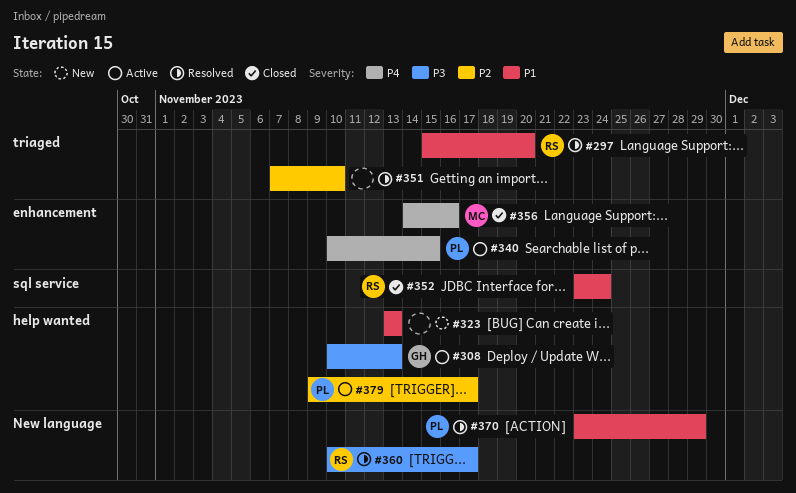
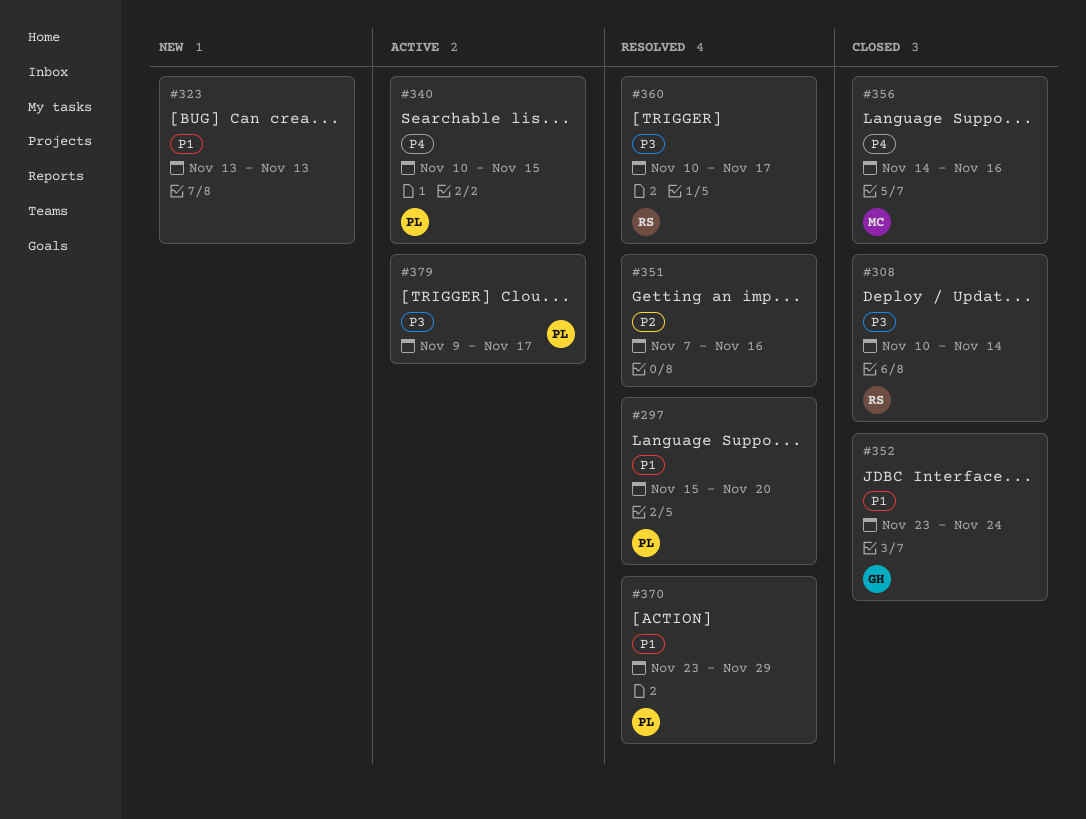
#297, owner: RS -> PL
#308, status: Active -> Closed
#308, owner: GH -> RS
#308, due: Nov 13 -> Nov 14
#351, due: Nov 10 -> Nov 16
#352, owner: RS -> GH
#379, priority: P2 -> P3

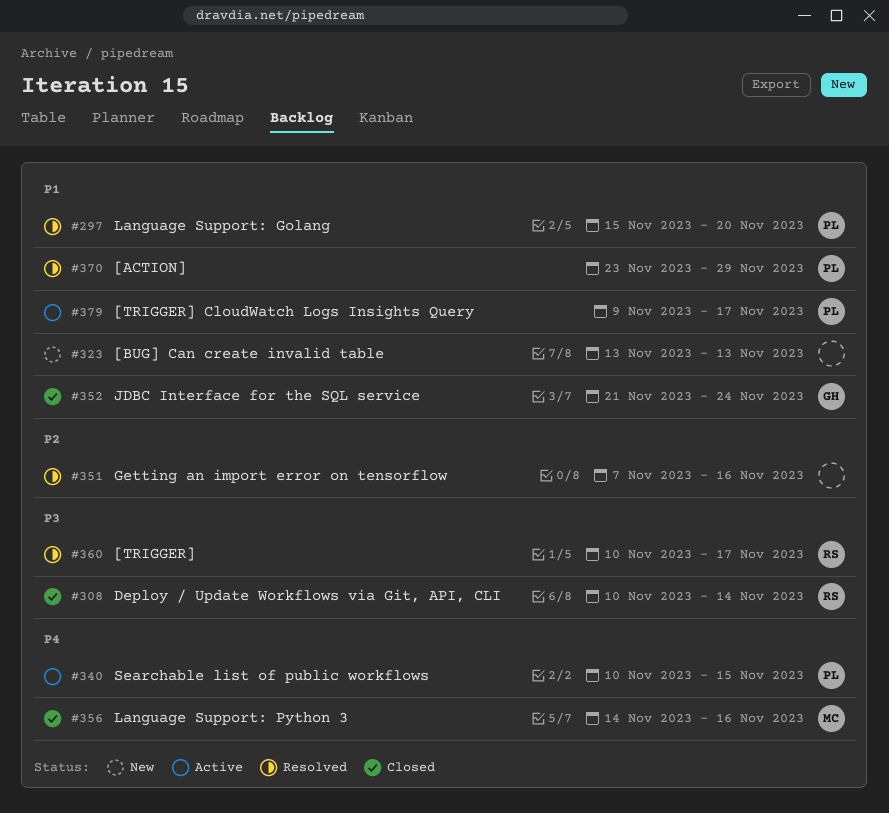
#352, start: Nov 23 -> Nov 21
#379, priority: P3 -> P1

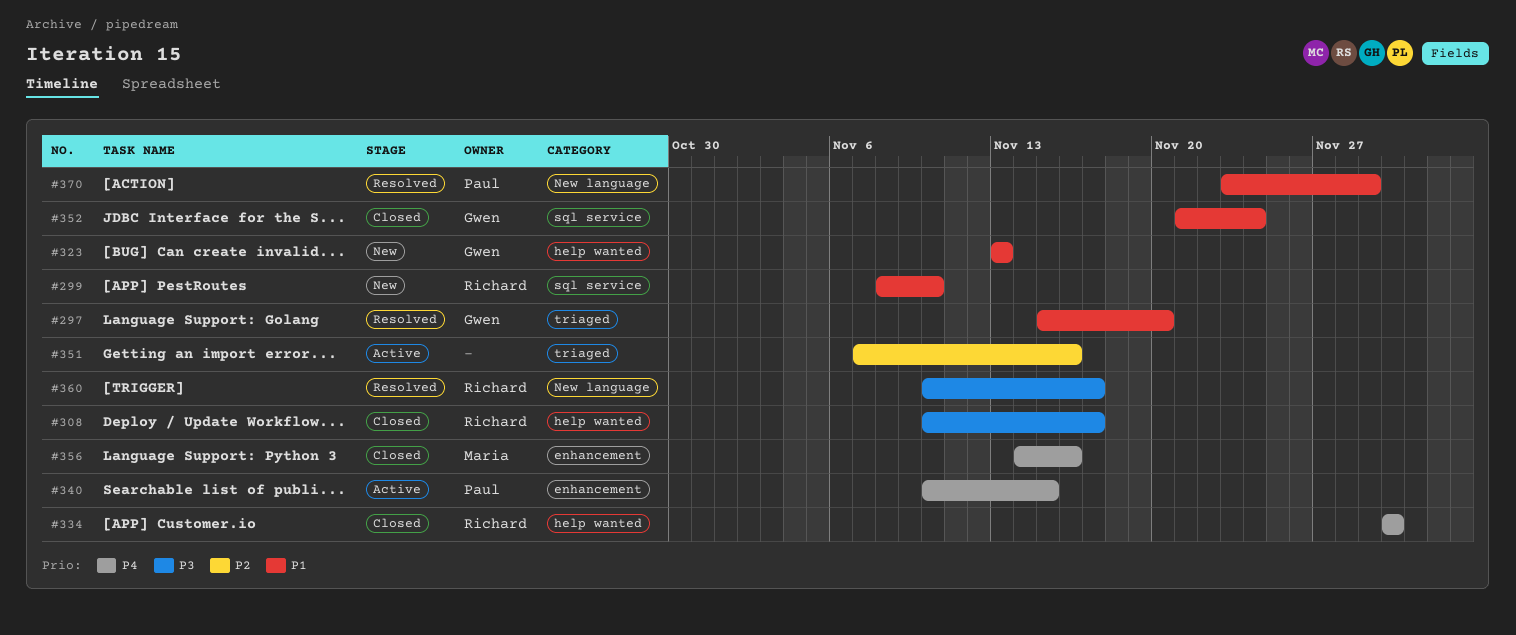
#297, owner: Paul -> Gwen
#299: none -> present
#308, due: Nov 14 -> Nov 17
#323, owner: none -> Gwen
#334: none -> present
#351, status: Resolved -> Active
#379: present -> none

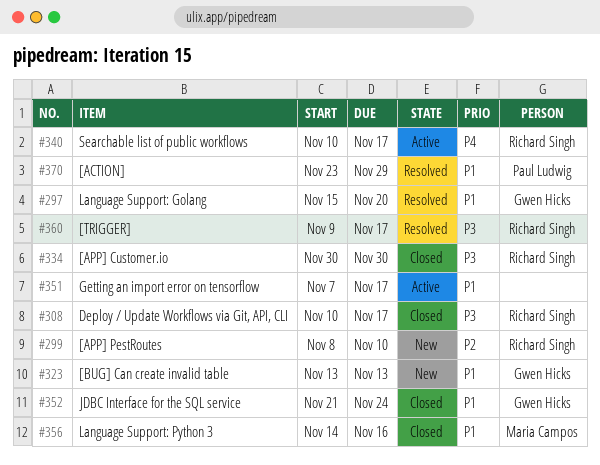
#299, priority: P1 -> P2
#334, priority: P4 -> P3
#340, owner: Paul Ludwig -> Richard Singh
#340, due: Nov 15 -> Nov 17
#351, priority: P2 -> P1
#351, due: Nov 16 -> Nov 17
#356, priority: P4 -> P1
#360, start: Nov 10 -> Nov 9

